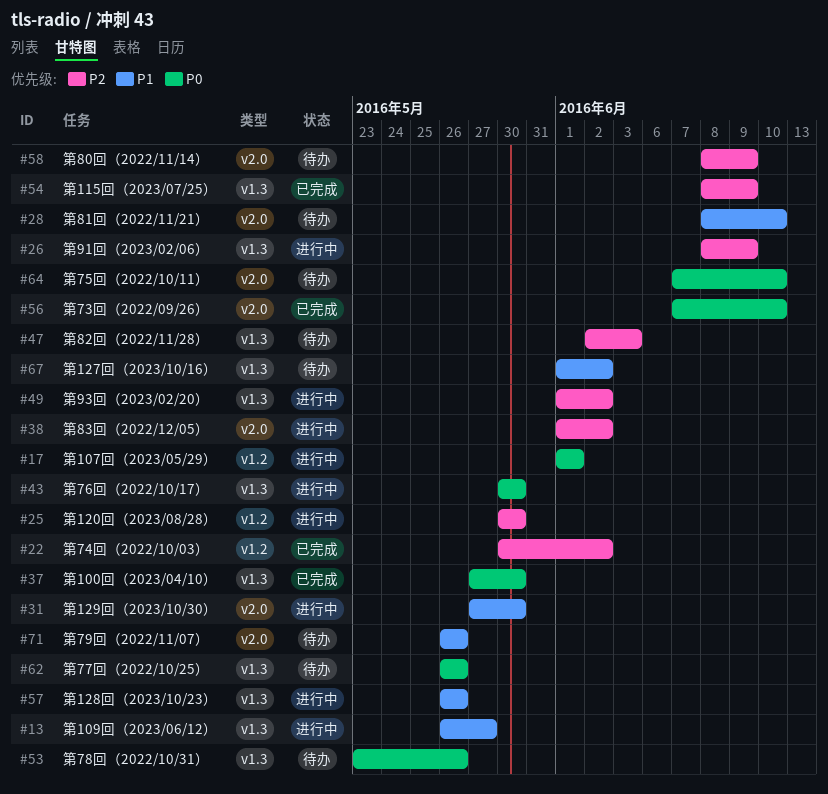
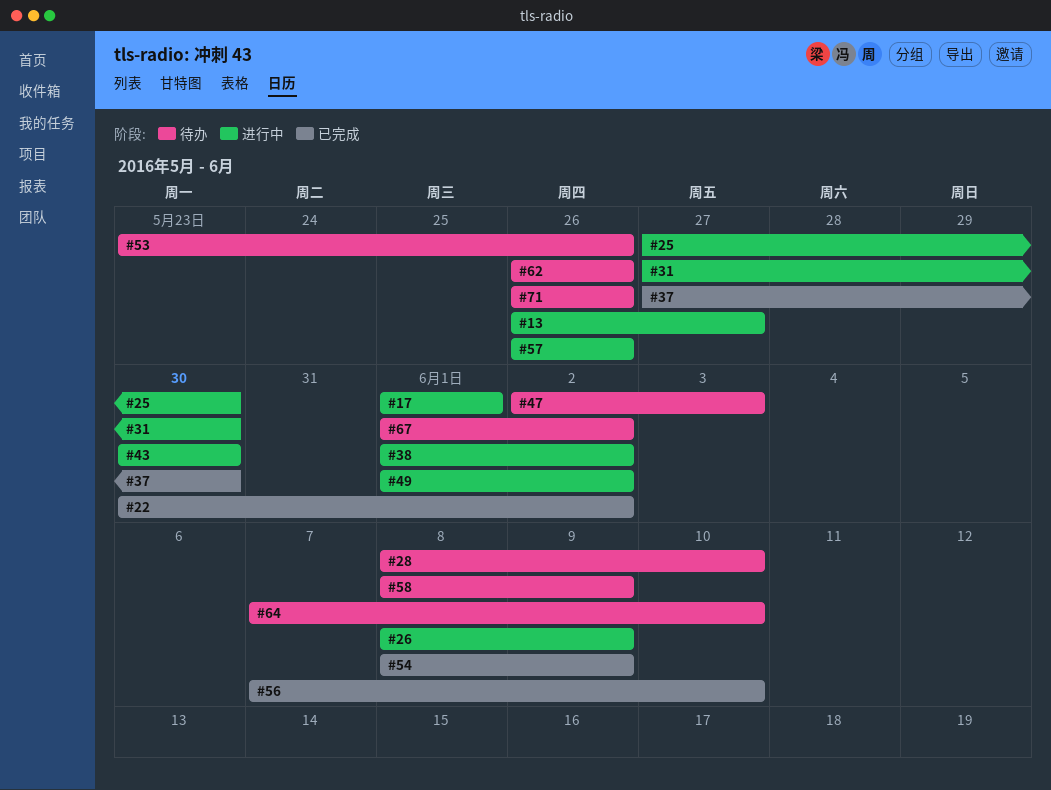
#25, start: May 30 -> May 27

